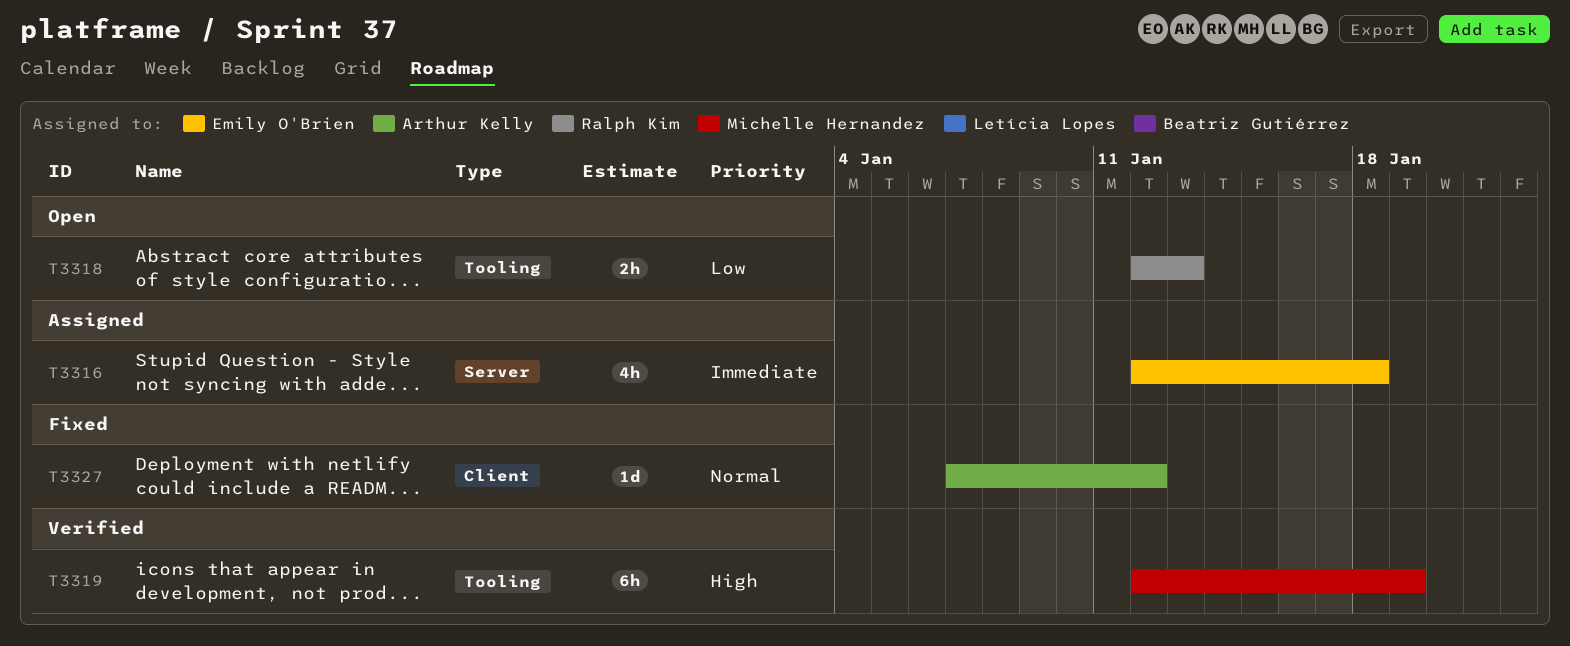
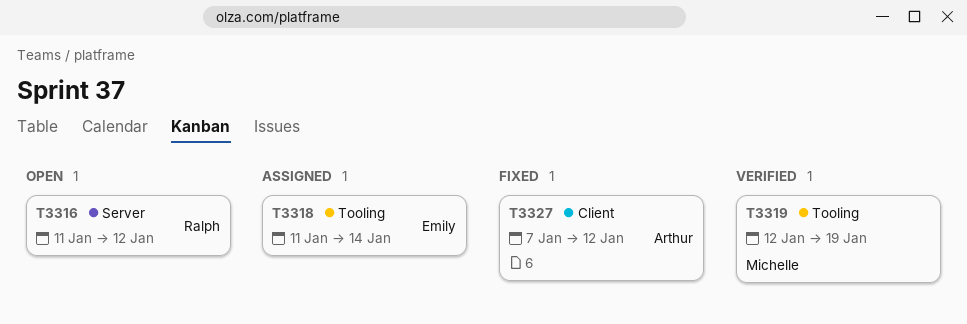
T3316, status: Assigned -> Open
T3316, owner: Emily O'Brien -> Ralph Kim
T3316, start: Jan 12 -> Jan 11
T3316, due: Jan 18 -> Jan 12
T3318, status: Open -> Assigned
T3318, owner: Ralph Kim -> Emily O'Brien
T3318, start: Jan 12 -> Jan 11
T3318, due: Jan 13 -> Jan 14

